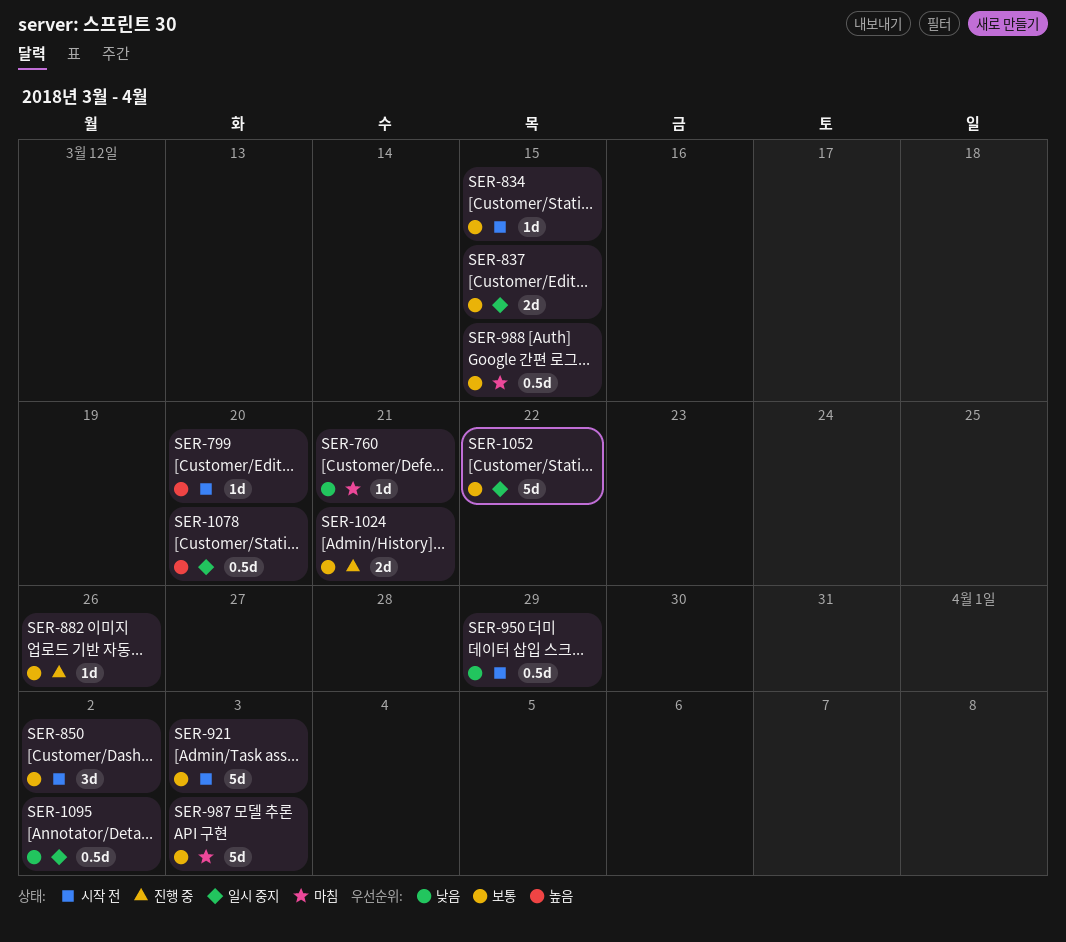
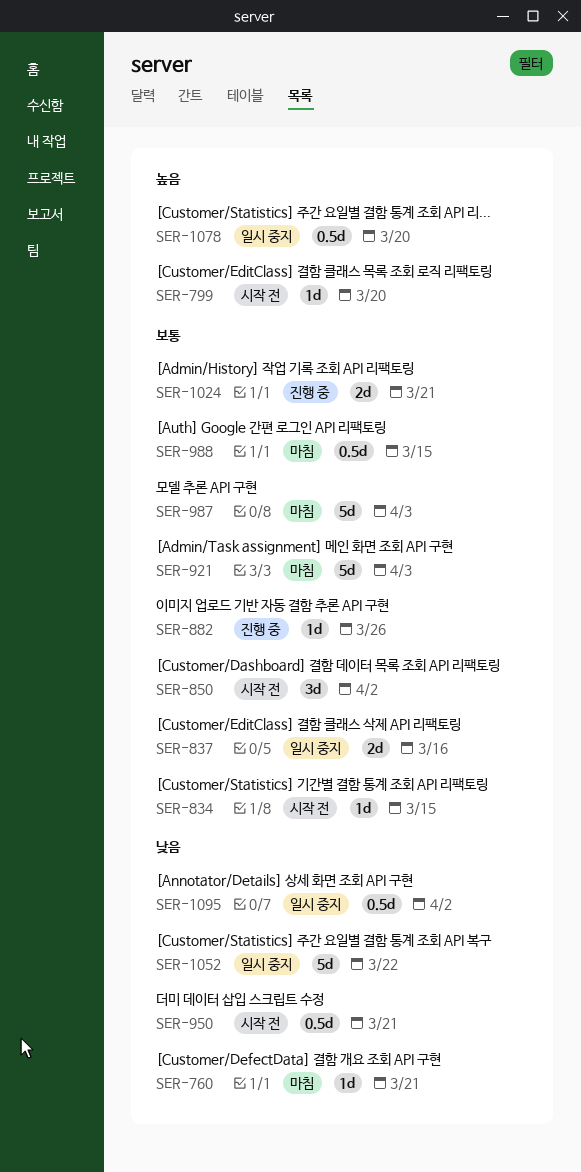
SER-837, due: Mar 15 -> Mar 16
SER-921, status: 시작 전 -> 마침
SER-950, due: Mar 29 -> Mar 21
SER-1052, priority: 보통 -> 낮음

